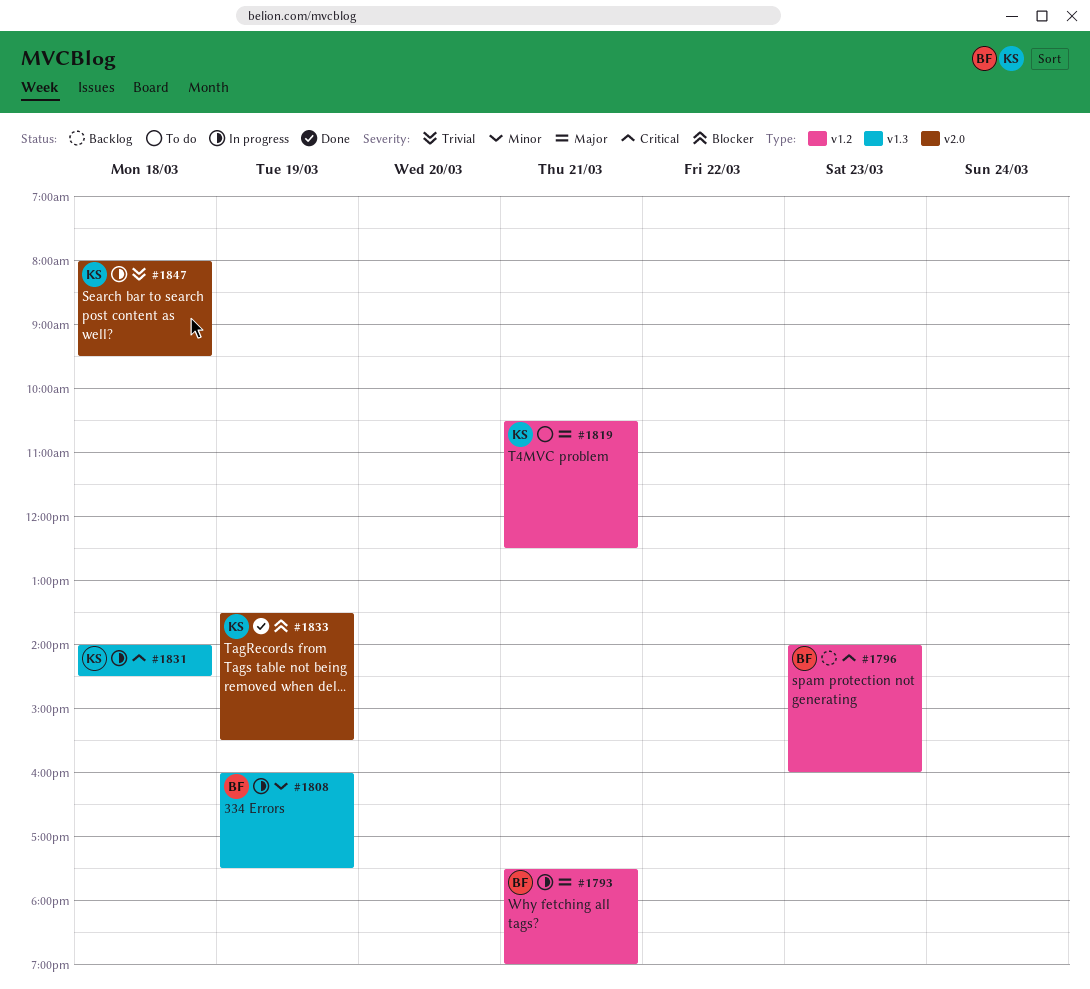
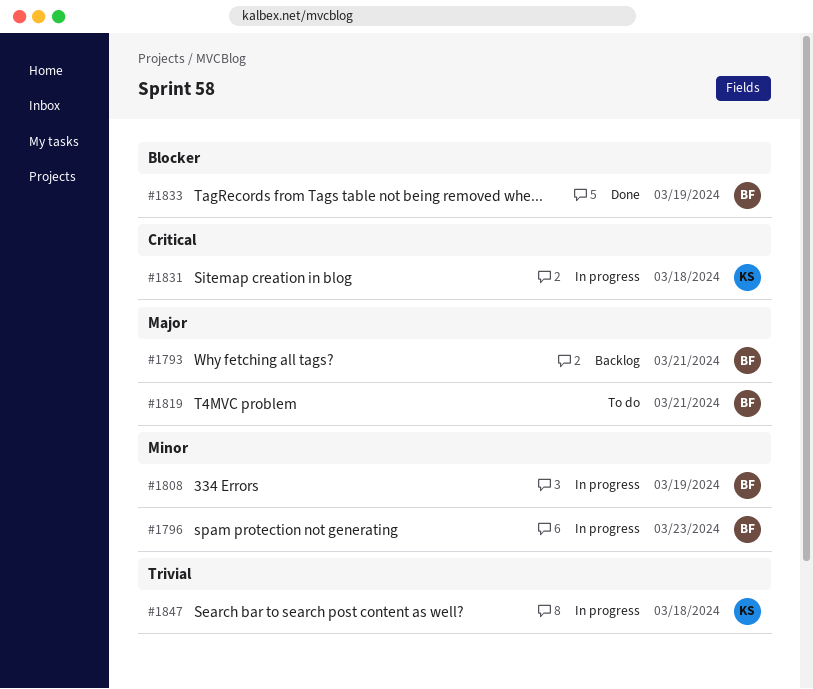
#1793, status: In progress -> Backlog
#1796, status: Backlog -> In progress
#1796, priority: Critical -> Minor
#1819, owner: KS -> BF
#1833, owner: KS -> BF

